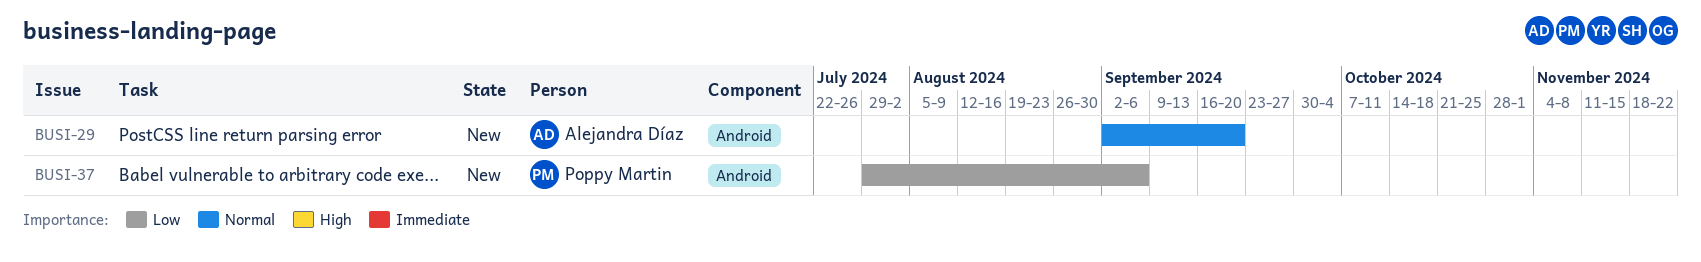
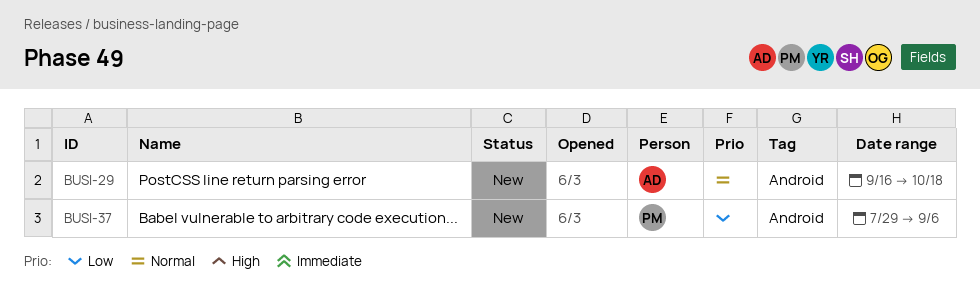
BUSI-29, start: Sep 2 -> Sep 16
BUSI-29, due: Sep 20 -> Oct 18

